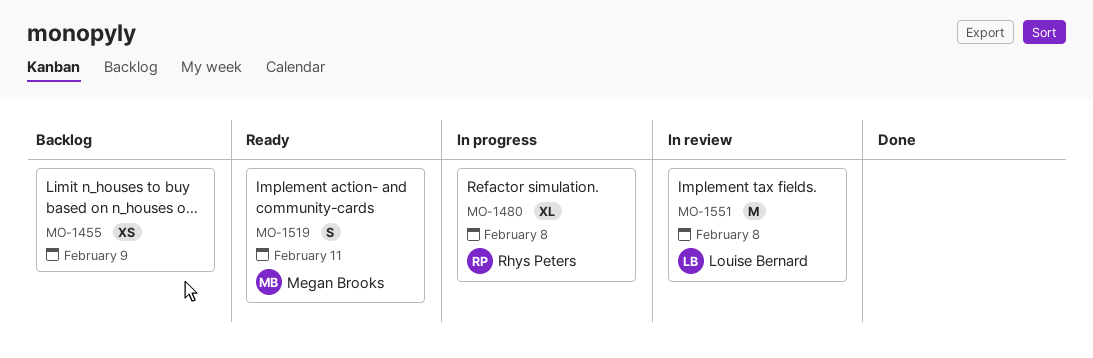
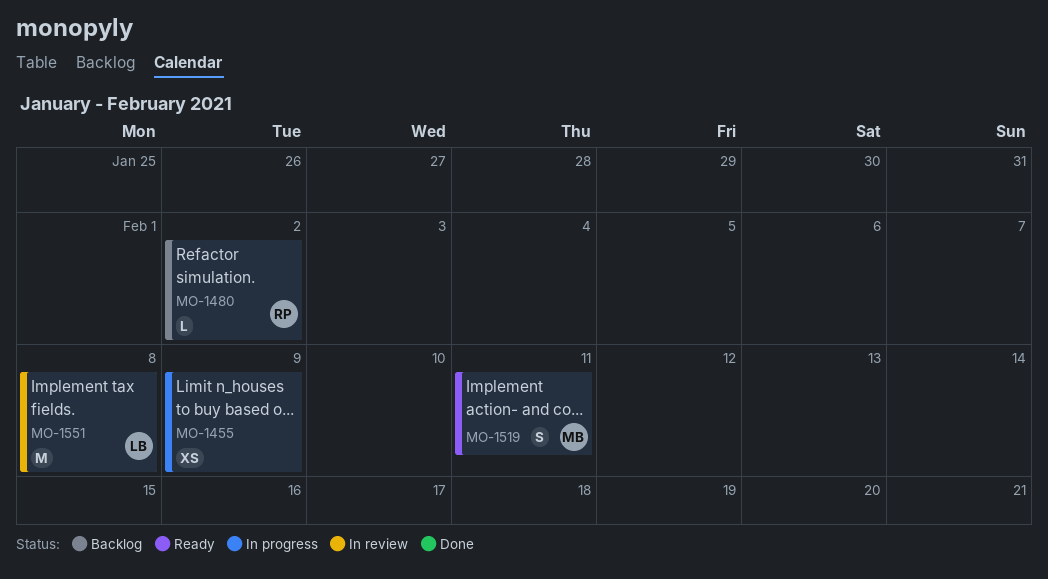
MO-1455, status: Backlog -> In progress
MO-1480, status: In progress -> Backlog
MO-1480, estimate: XL -> L
MO-1480, due: Feb 8 -> Feb 2

